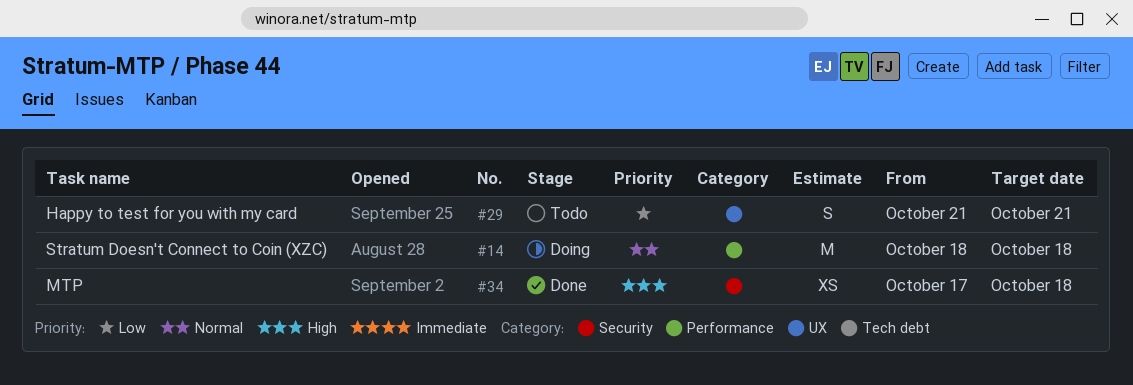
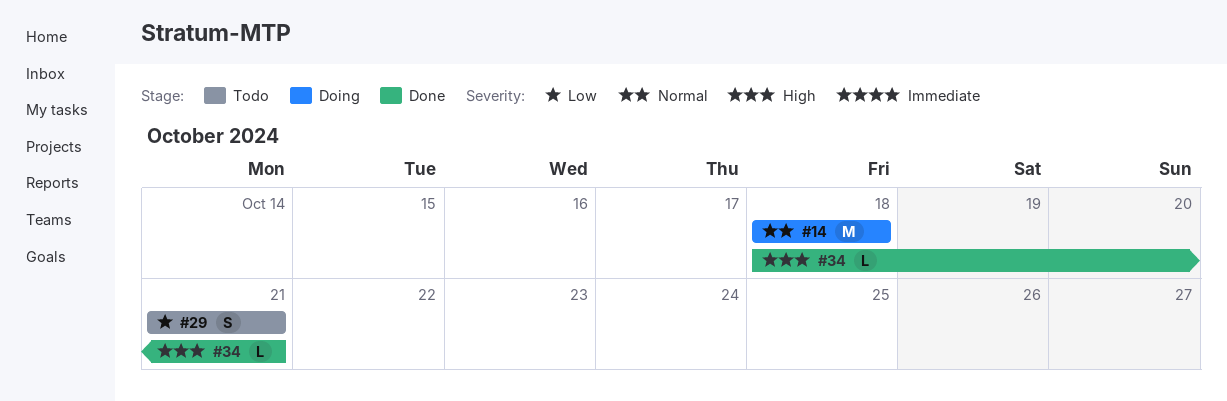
#34, estimate: XS -> L
#34, start: Oct 17 -> Oct 18
#34, due: Oct 18 -> Oct 21

